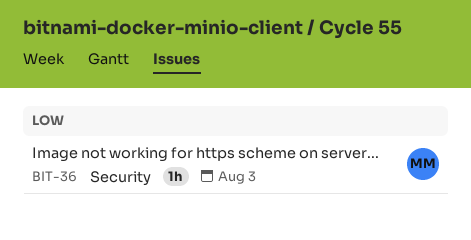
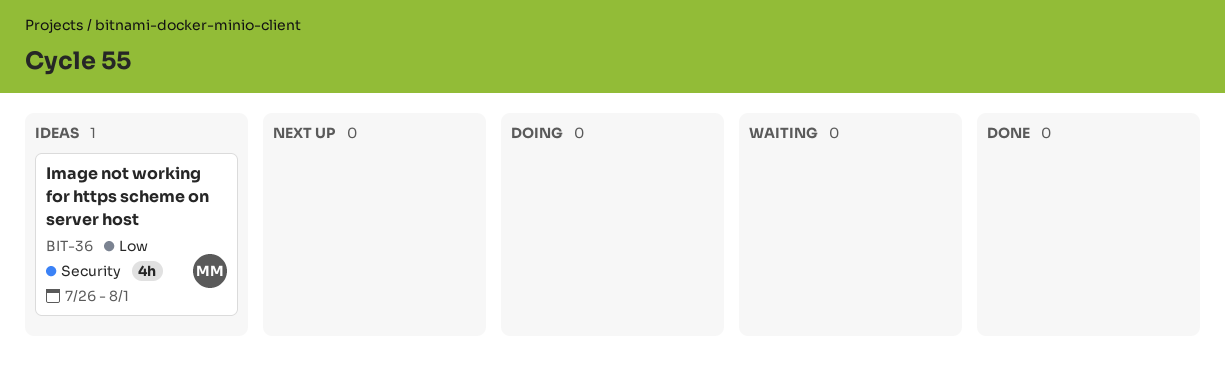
BIT-36, estimate: 1h -> 4h
BIT-36, due: Aug 3 -> Aug 1

